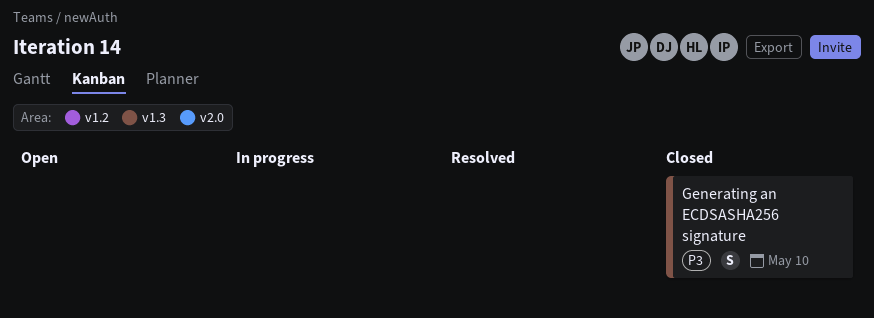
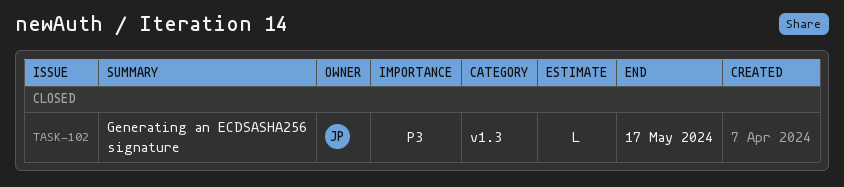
Generating an ECDSASHA256 signature, estimate: S -> L
Generating an ECDSASHA256 signature, due: May 10 -> May 17

